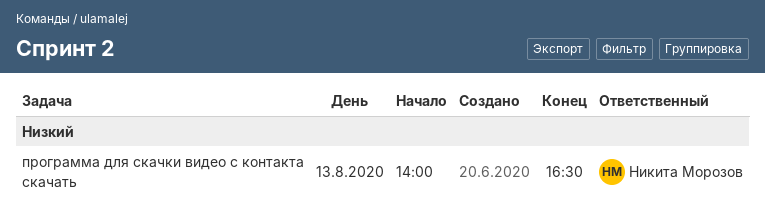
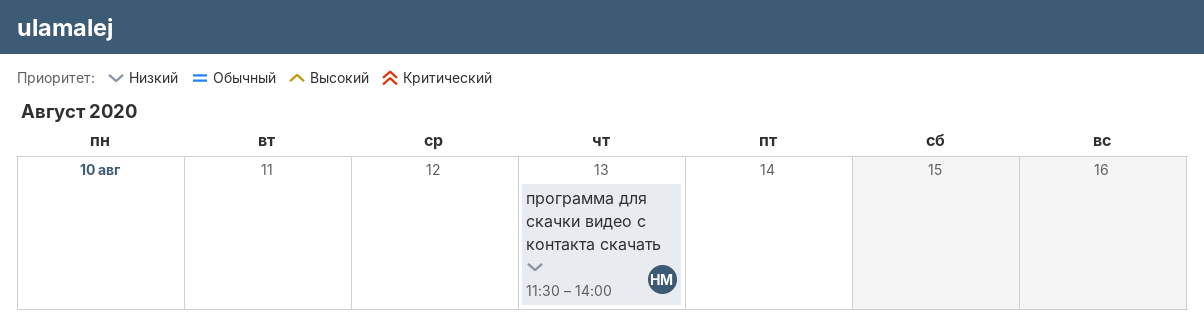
программа для скачки видео с контакта скачать, begins: 14:00 -> 11:30
программа для скачки видео с контакта скачать, ends: 16:30 -> 14:00

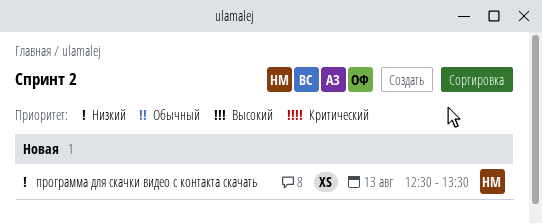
программа для скачки видео с контакта скачать, begins: 11:30 -> 12:30
программа для скачки видео с контакта скачать, ends: 14:00 -> 13:30

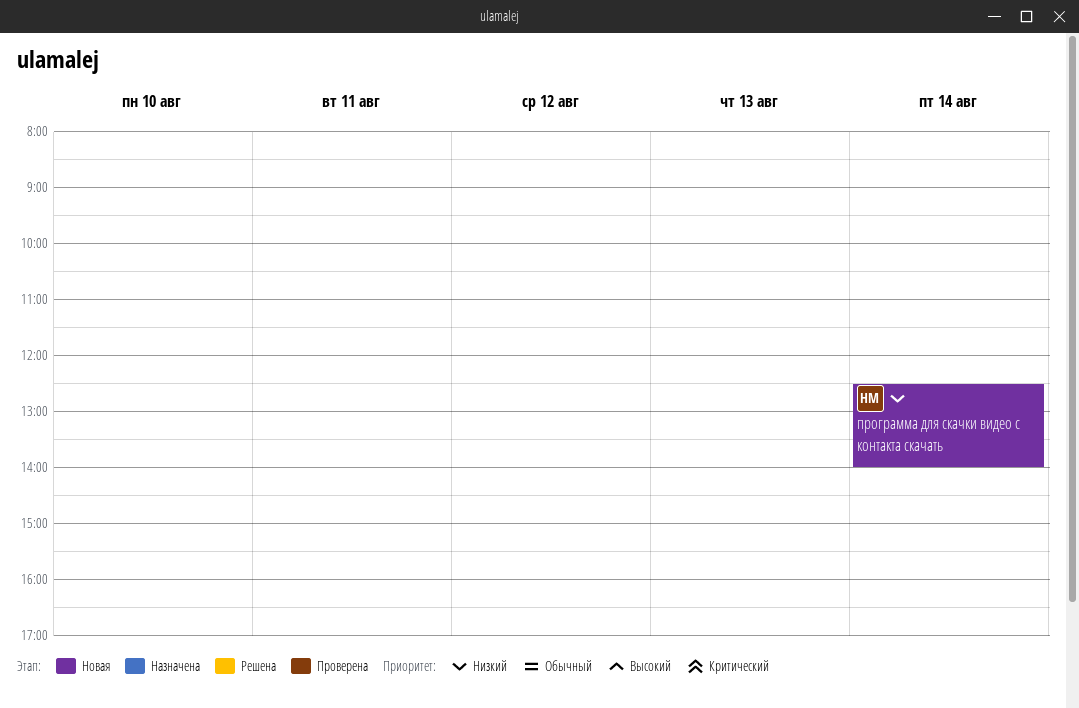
программа для скачки видео с контакта скачать, day: Aug 13 -> Aug 14
программа для скачки видео с контакта скачать, ends: 13:30 -> 14:00

